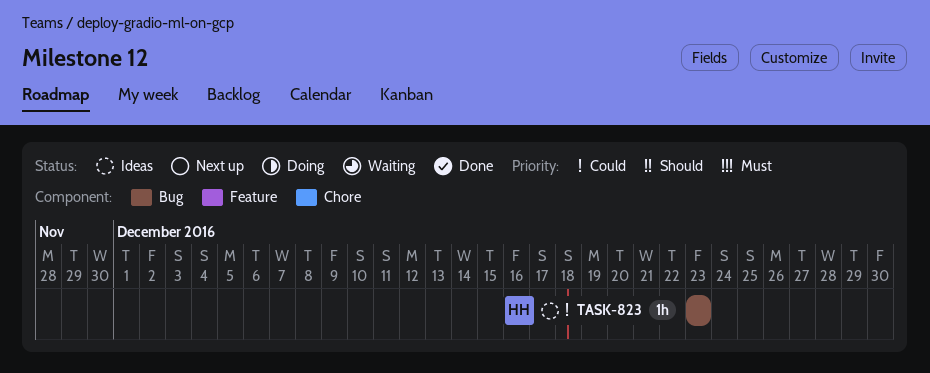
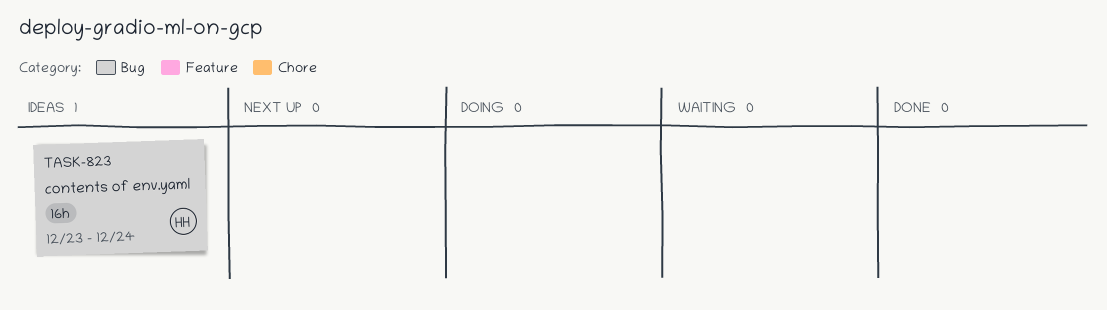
TASK-823, estimate: 1h -> 16h
TASK-823, due: Dec 23 -> Dec 24

